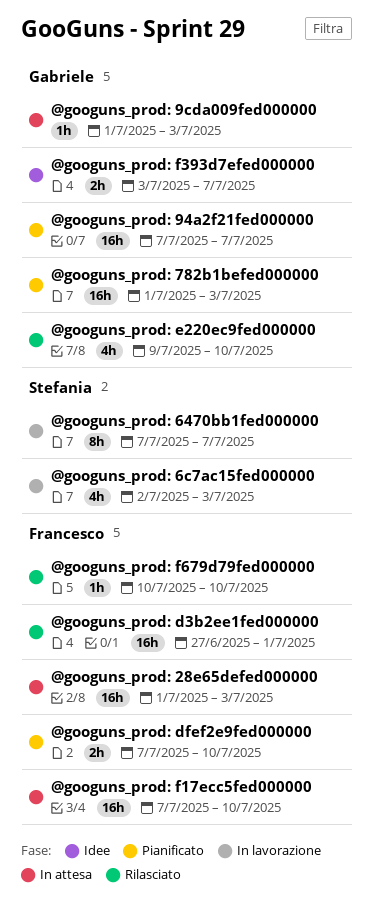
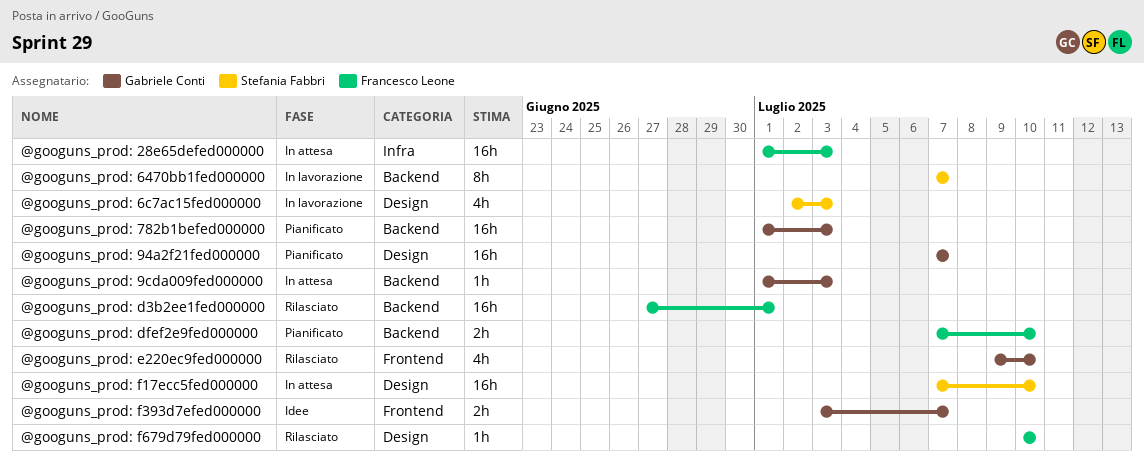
@googuns_prod: f17ecc5fed000000, owner: Francesco Leone -> Stefania Fabbri

